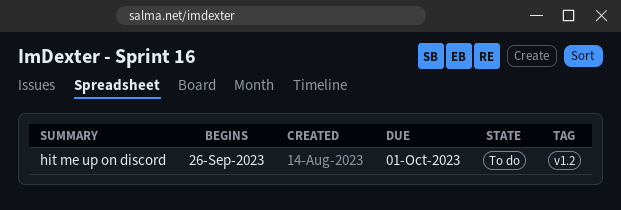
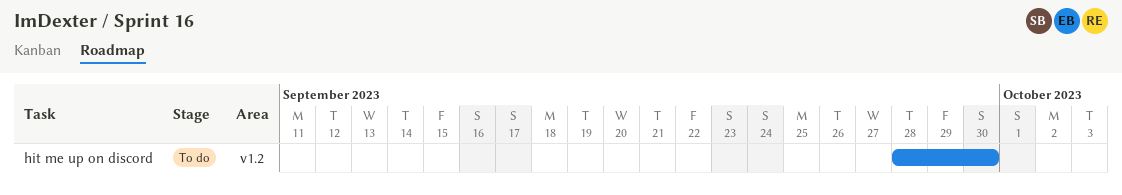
hit me up on discord, start: Sep 26 -> Sep 28
hit me up on discord, due: Oct 1 -> Sep 30

